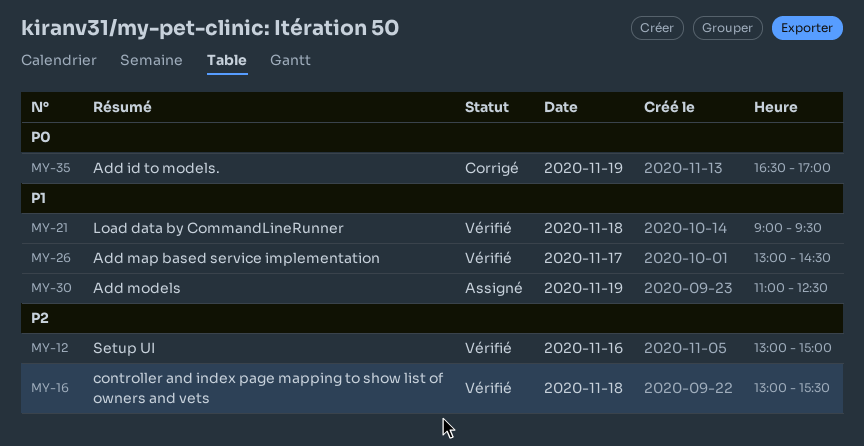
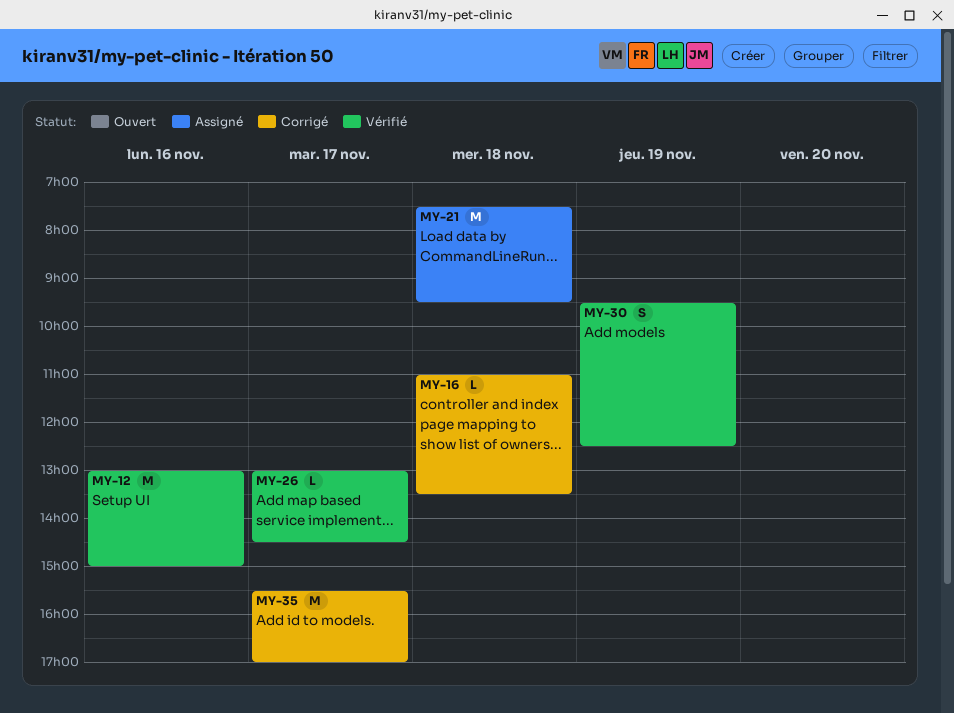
MY-16, status: Vérifié -> Corrigé
MY-16, begins: 13:00 -> 11:00
MY-16, ends: 15:30 -> 13:30
MY-21, status: Vérifié -> Assigné
MY-21, begins: 09:00 -> 07:30
MY-30, status: Assigné -> Vérifié
MY-30, begins: 11:00 -> 09:30
MY-35, day: Nov 19 -> Nov 17
MY-35, begins: 16:30 -> 15:30

